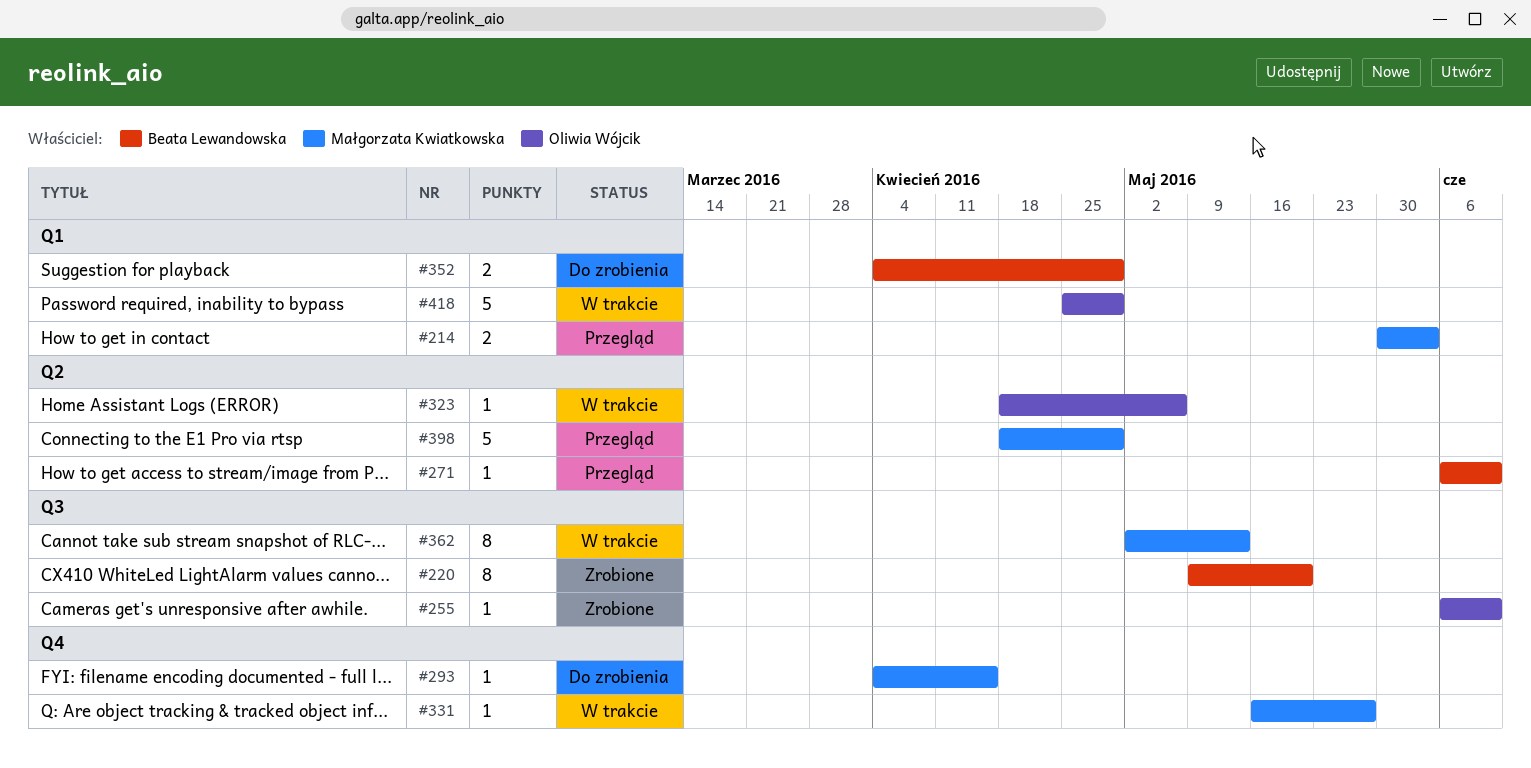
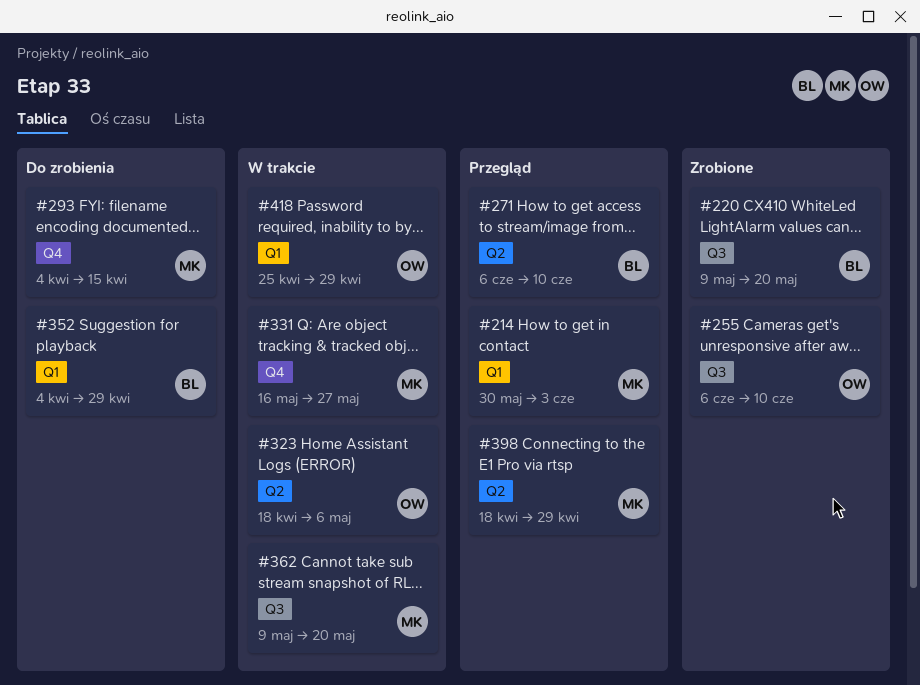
#362, start: May 2 -> May 9
#362, due: May 13 -> May 20

